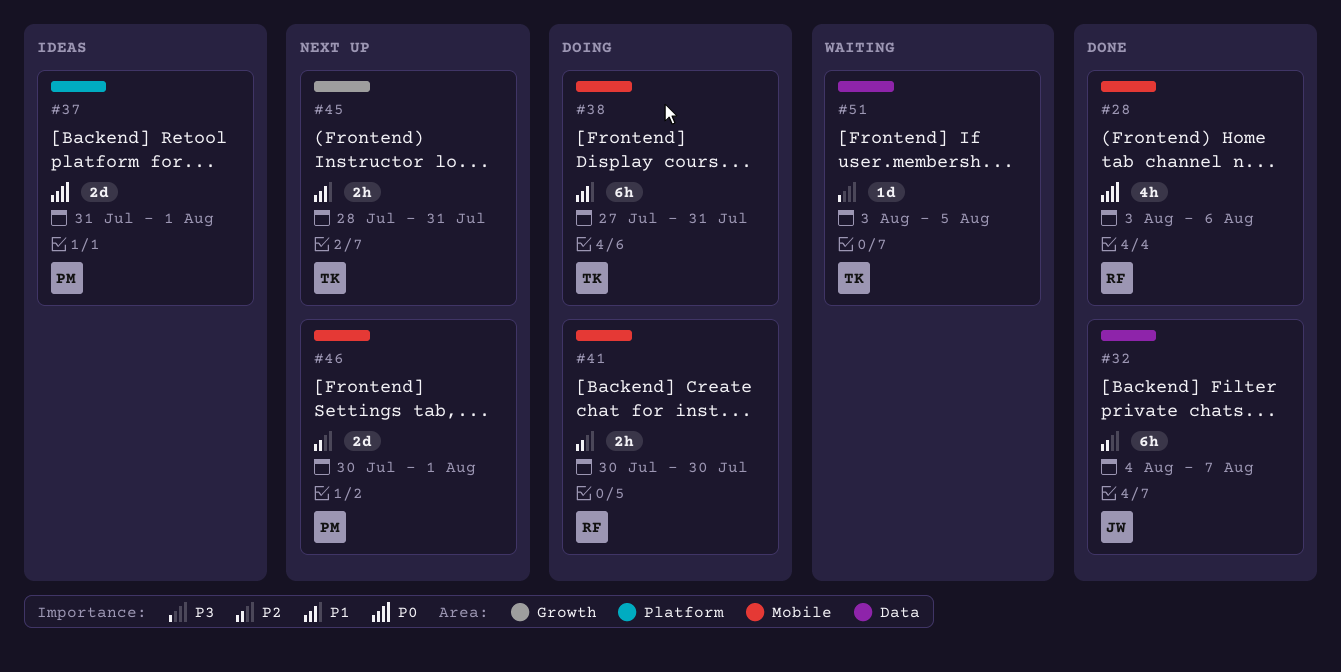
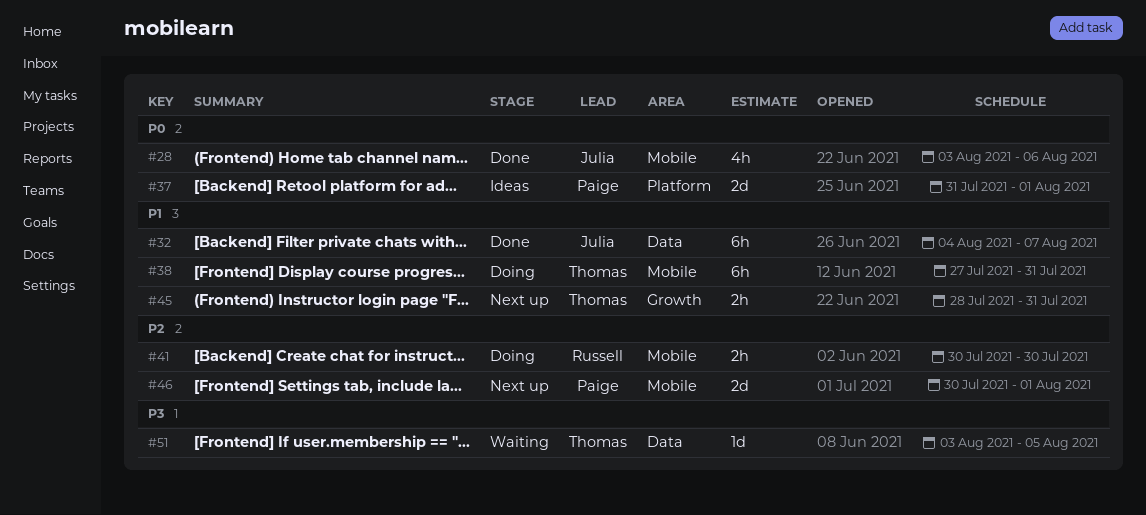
#28, owner: Russell -> Julia
#32, priority: P2 -> P1

